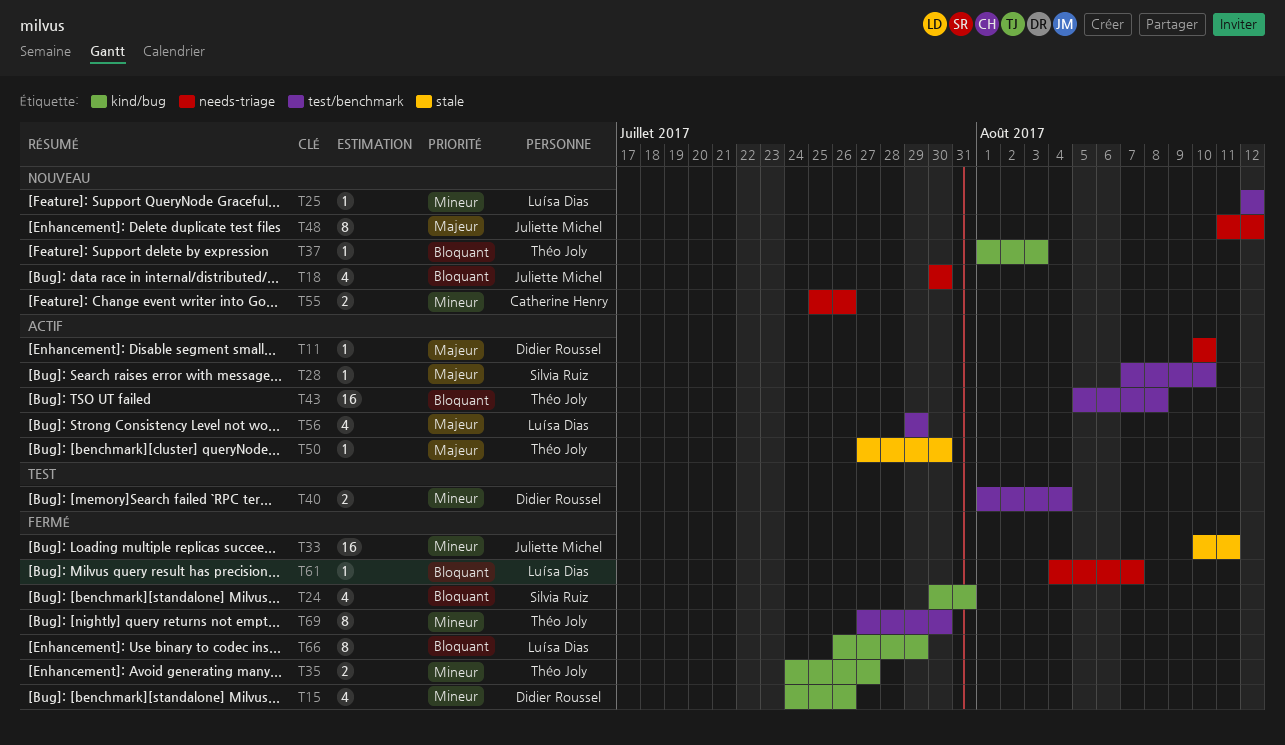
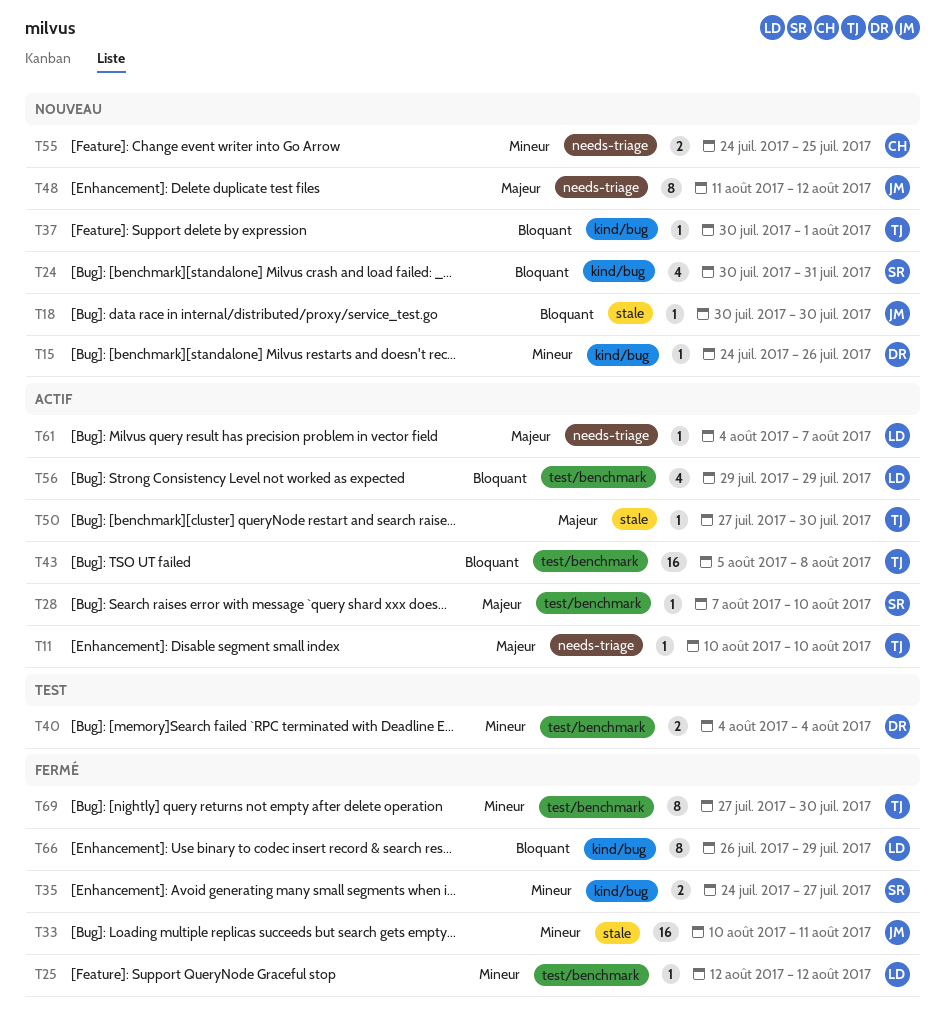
T11, owner: Didier Roussel -> Théo Joly
T15, status: Fermé -> Nouveau
T15, estimate: 4 -> 1
T18, label: needs-triage -> stale
T18, estimate: 4 -> 1
T24, status: Fermé -> Nouveau
T25, status: Nouveau -> Fermé
T35, owner: Théo Joly -> Silvia Ruiz
T37, start: Aug 1 -> Jul 30
T37, due: Aug 3 -> Aug 1
T40, start: Aug 1 -> Aug 4
T55, start: Jul 25 -> Jul 24
T55, due: Jul 26 -> Jul 25
T56, priority: Majeur -> Bloquant
T61, status: Fermé -> Actif
T61, priority: Bloquant -> Majeur

